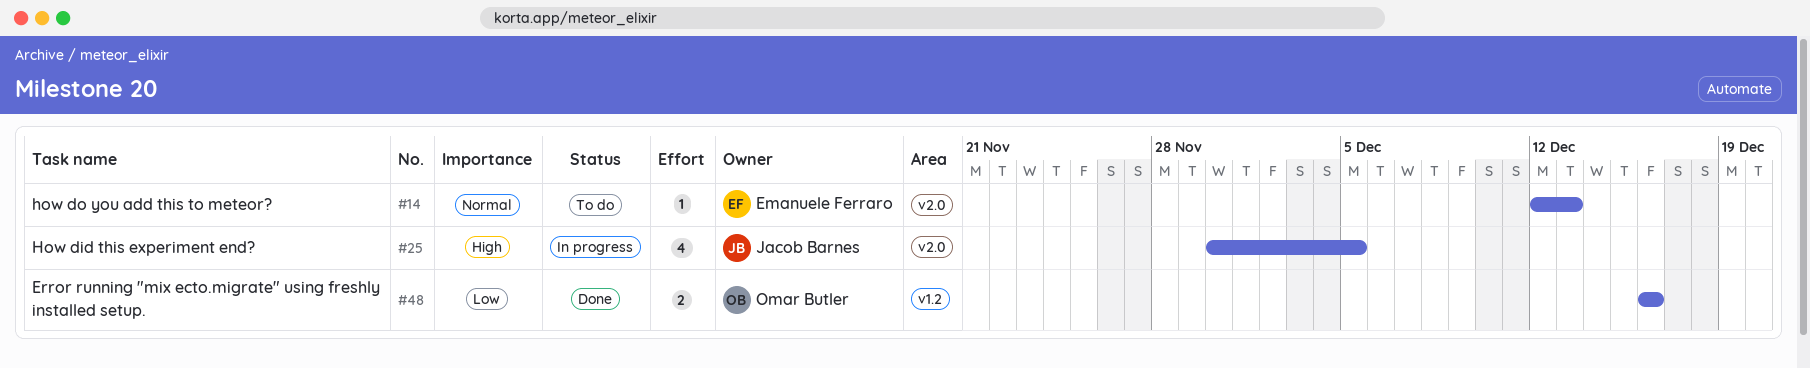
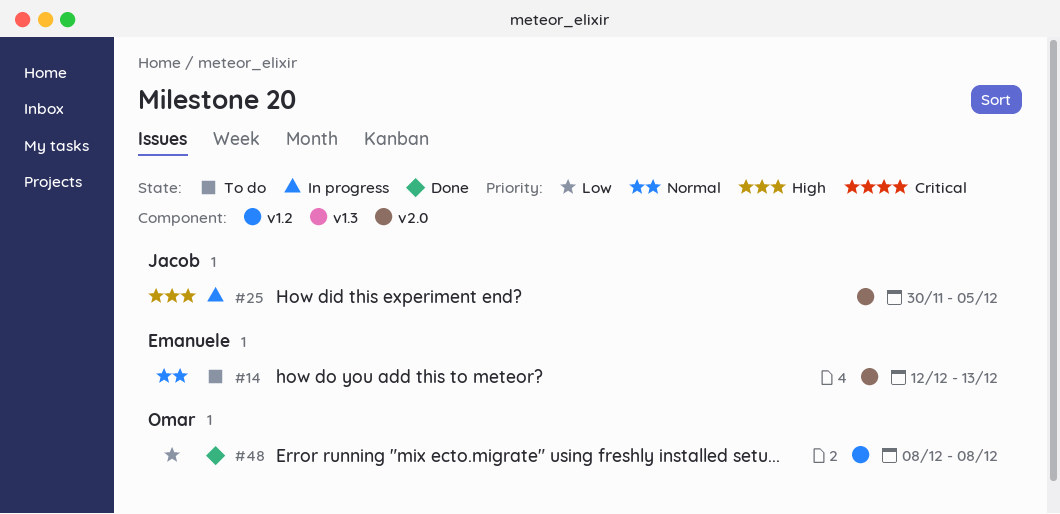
#48, start: Dec 16 -> Dec 8
#48, due: Dec 16 -> Dec 8

